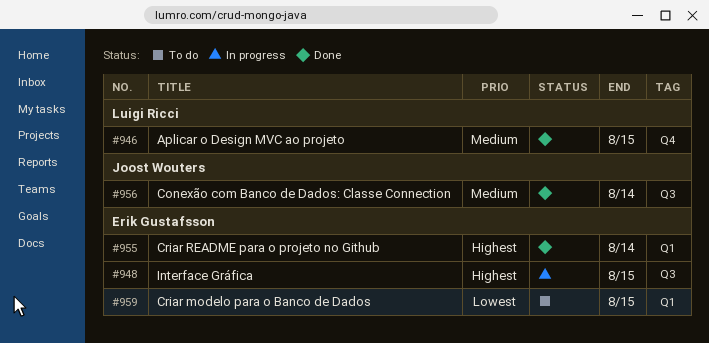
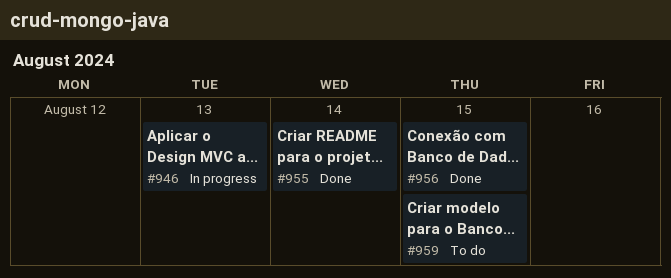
#946, status: Done -> In progress
#946, due: Aug 15 -> Aug 13
#948: present -> none
#956, due: Aug 14 -> Aug 15

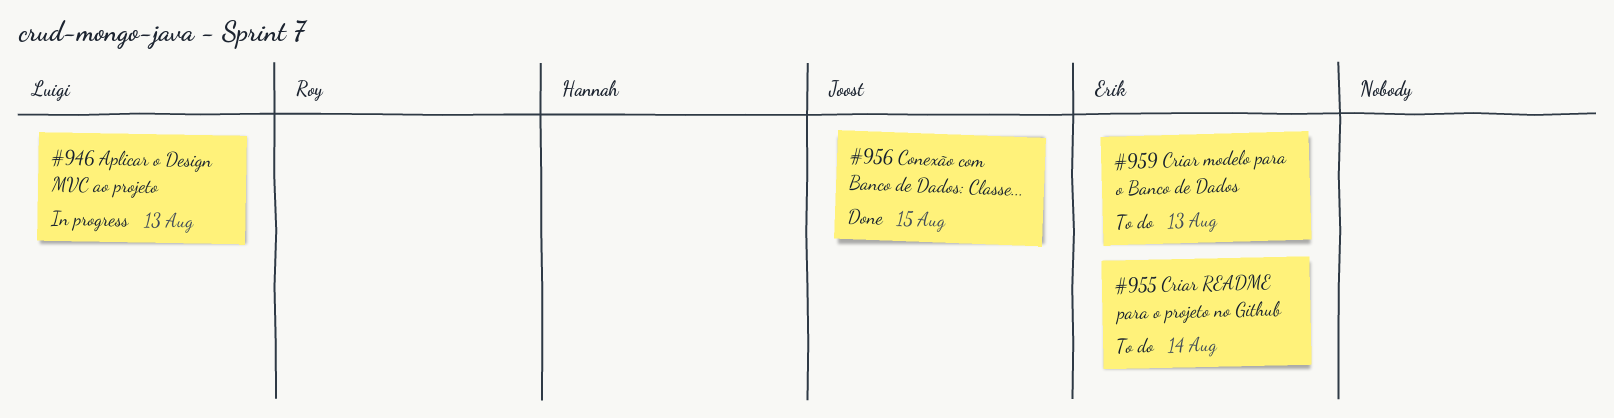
#955, status: Done -> To do
#959, due: Aug 15 -> Aug 13

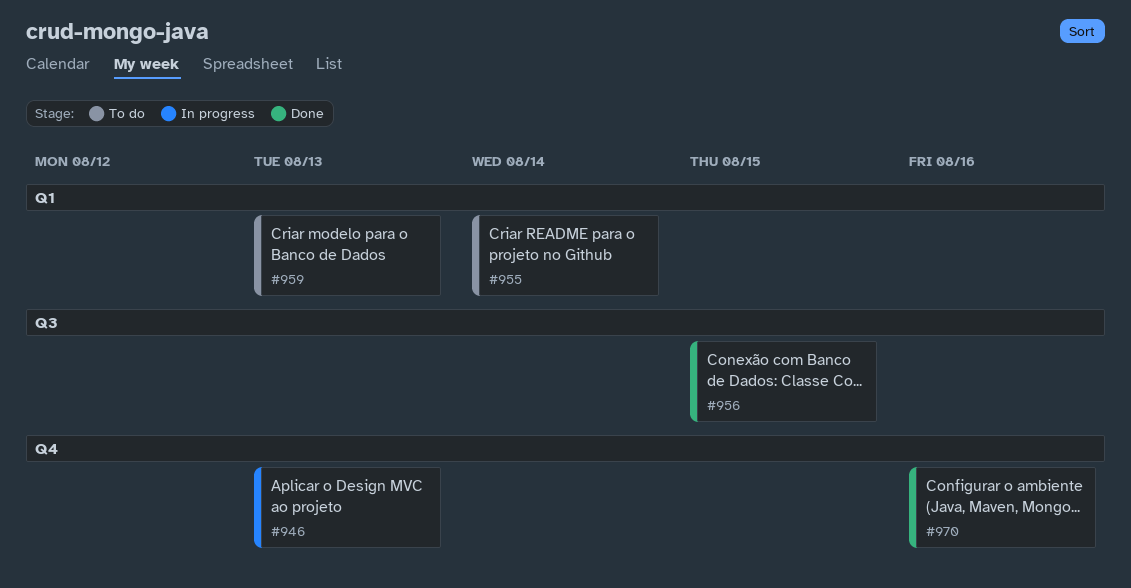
#970: none -> present

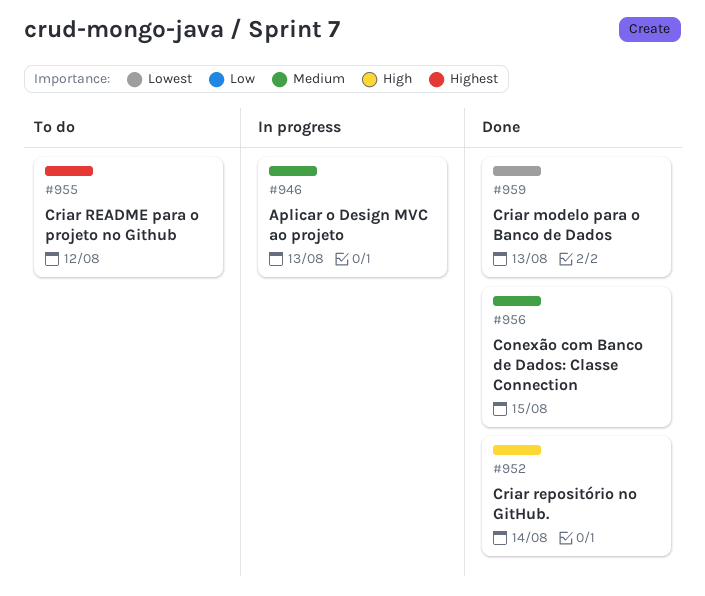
#952: none -> present
#955, due: Aug 14 -> Aug 12
#959, status: To do -> Done
#970: present -> none

